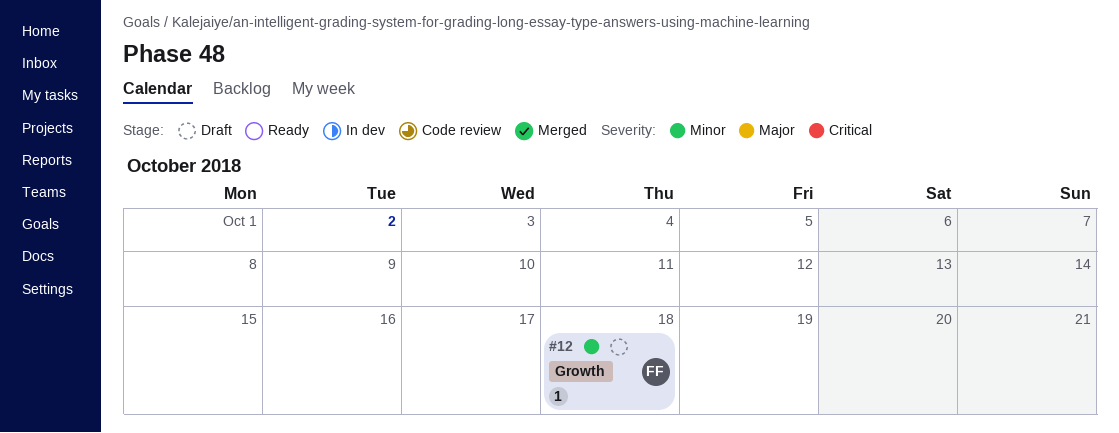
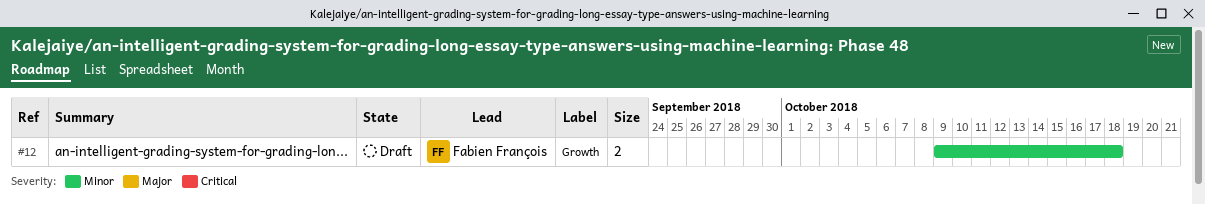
#12, estimate: 1 -> 2

